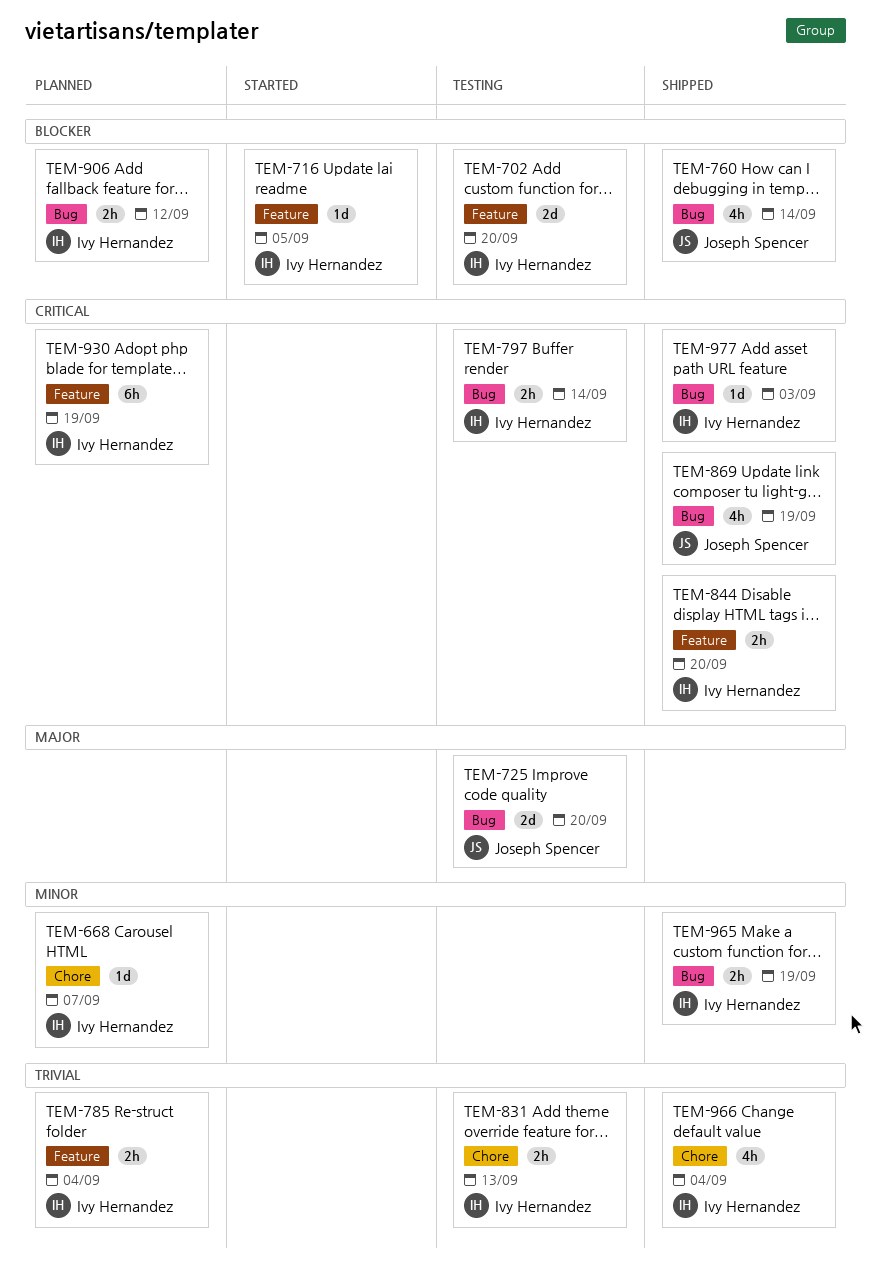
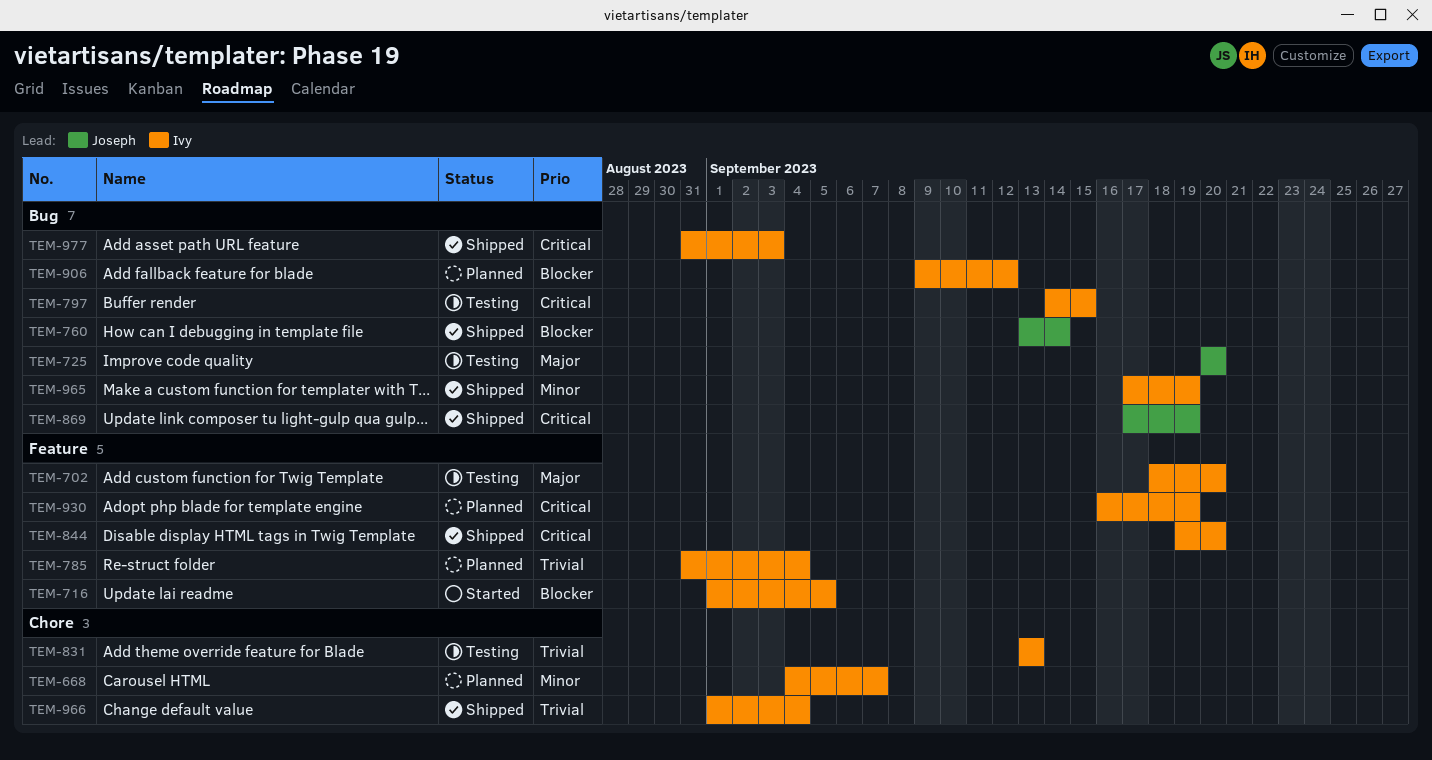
TEM-702, priority: Blocker -> Major
TEM-797, due: Sep 14 -> Sep 15

